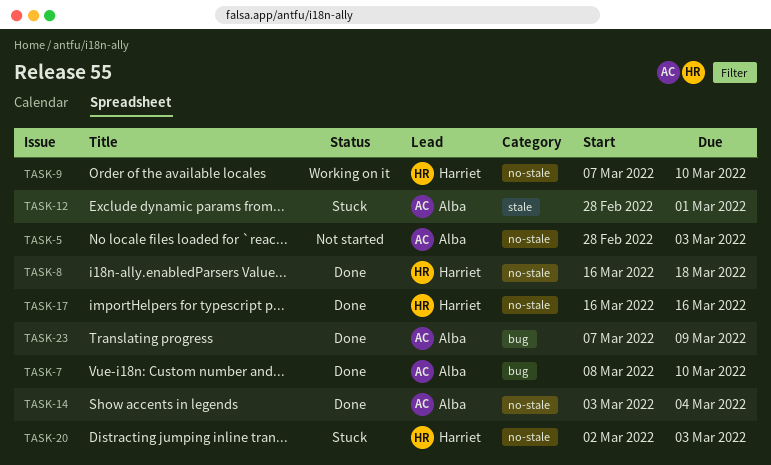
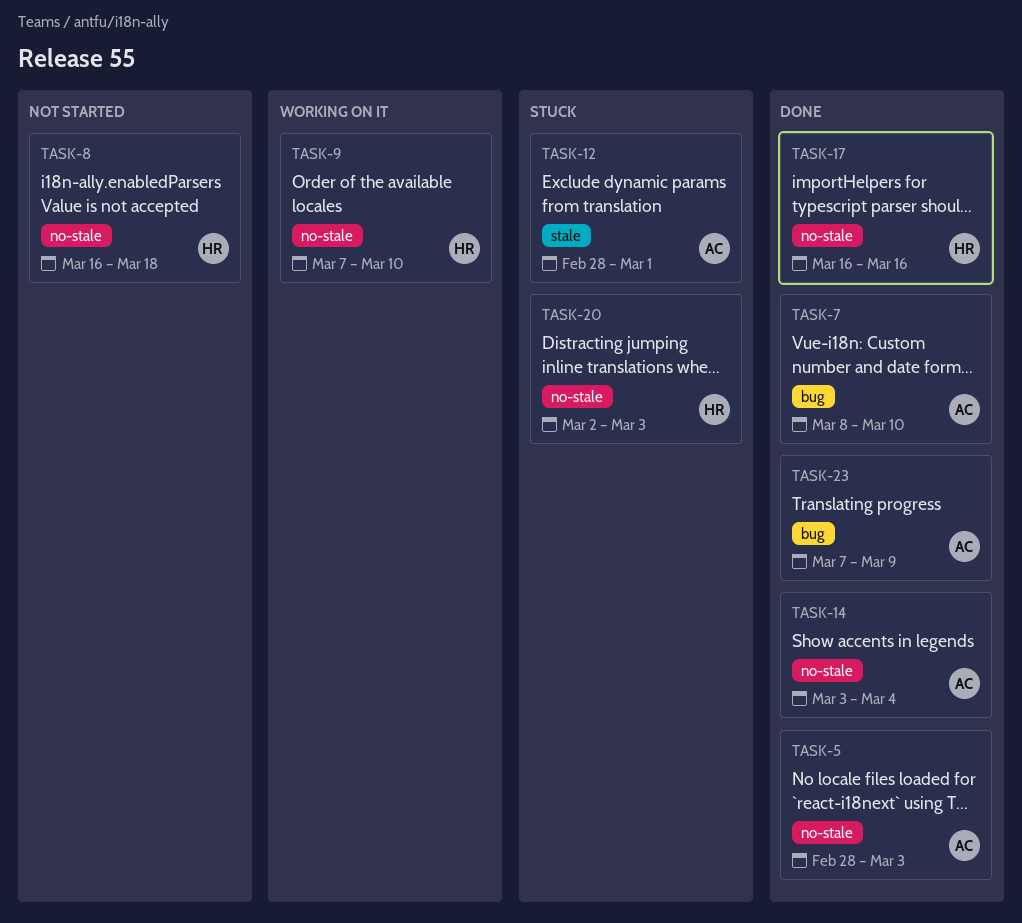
TASK-5, status: Not started -> Done
TASK-8, status: Done -> Not started

